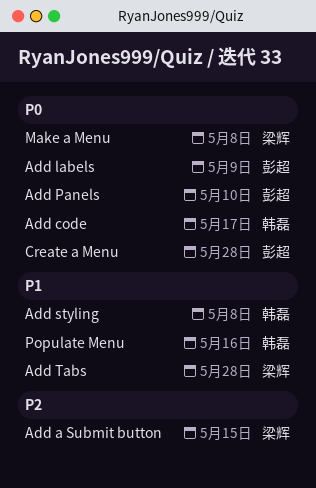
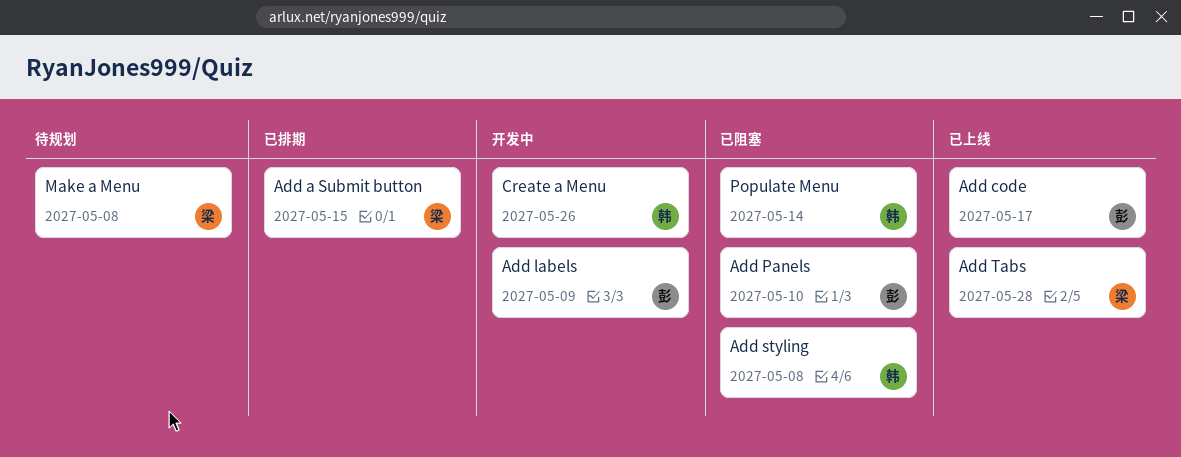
Add code, owner: 韩磊 -> 彭超
Create a Menu, owner: 彭超 -> 韩磊
Create a Menu, due: May 28 -> May 26
Populate Menu, due: May 16 -> May 14

